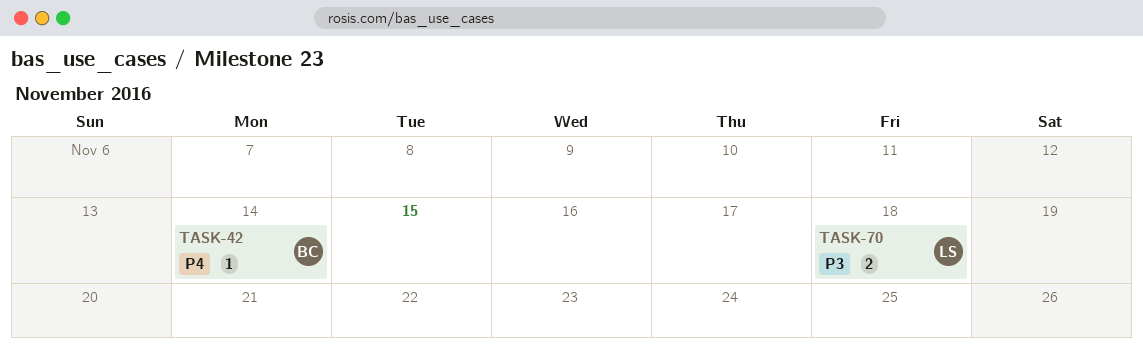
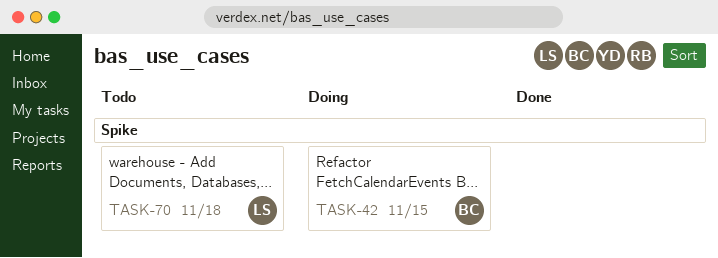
TASK-42, due: Nov 14 -> Nov 15

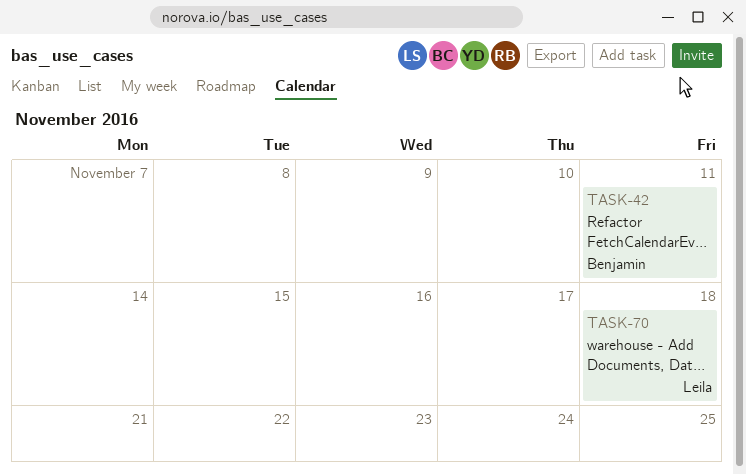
TASK-42, due: Nov 15 -> Nov 11

